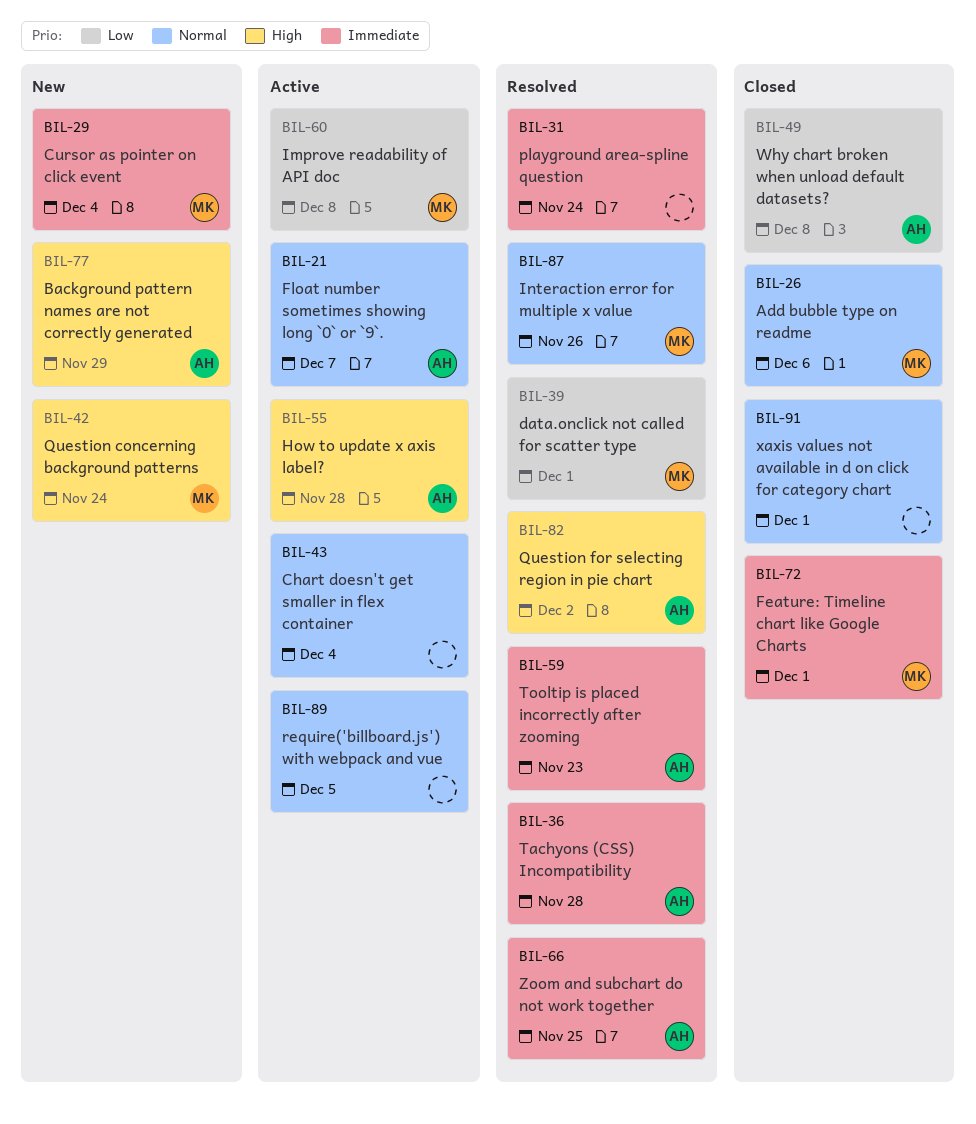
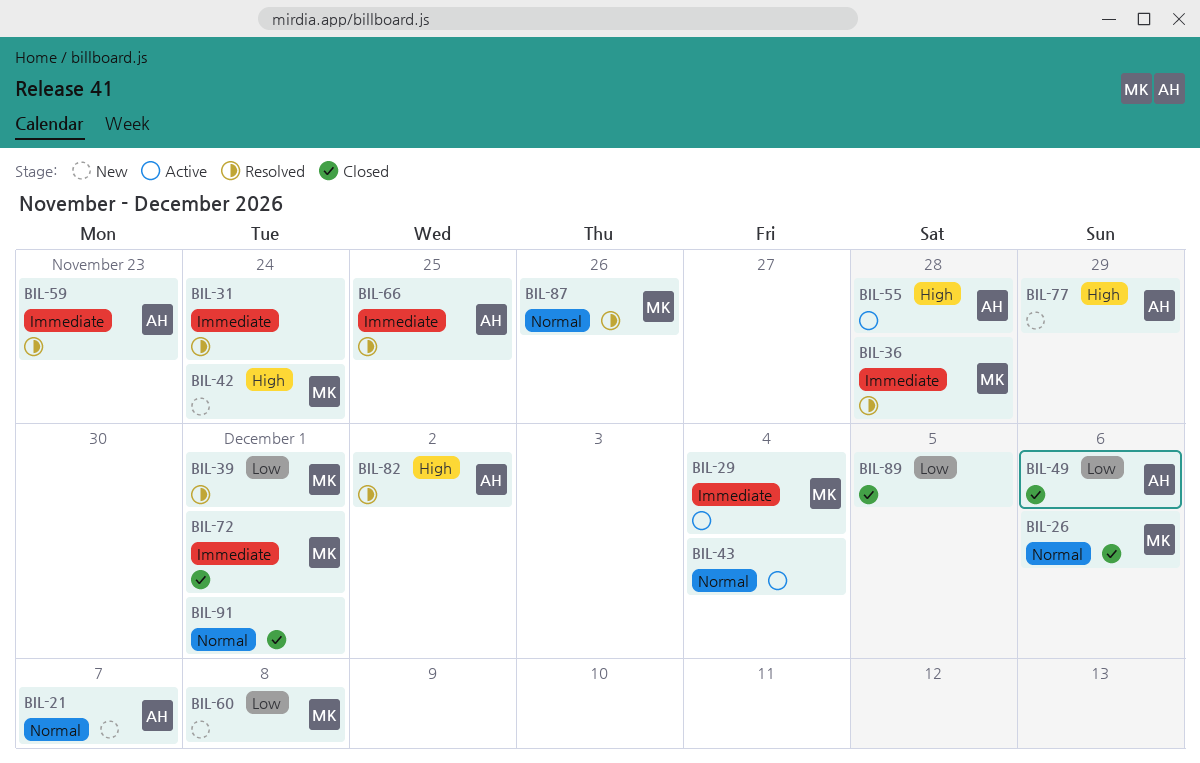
BIL-21, status: Active -> New
BIL-29, status: New -> Active
BIL-36, owner: AH -> MK
BIL-49, due: Dec 8 -> Dec 6
BIL-60, status: Active -> New
BIL-89, status: Active -> Closed
BIL-89, priority: Normal -> Low

